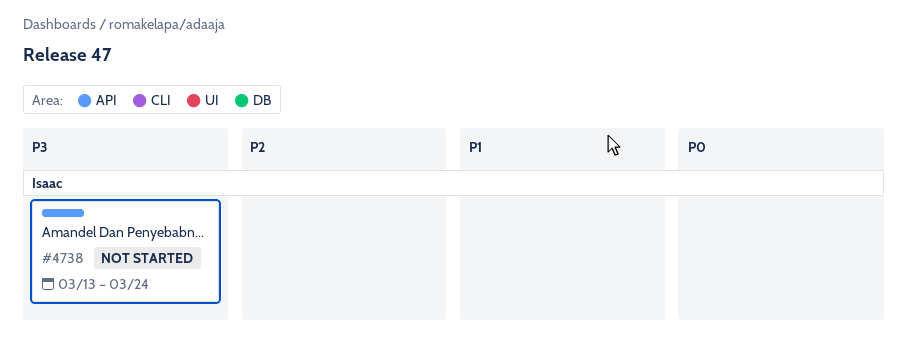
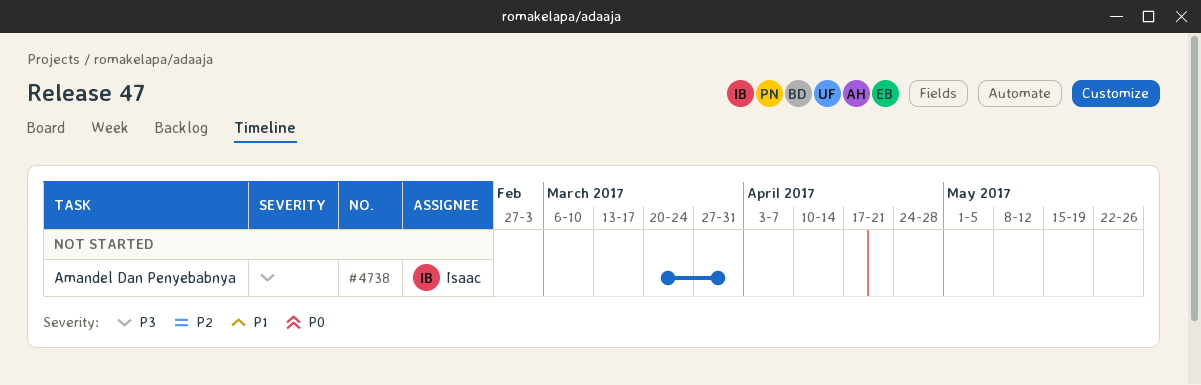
#4738, start: Mar 13 -> Mar 20
#4738, due: Mar 24 -> Mar 31

